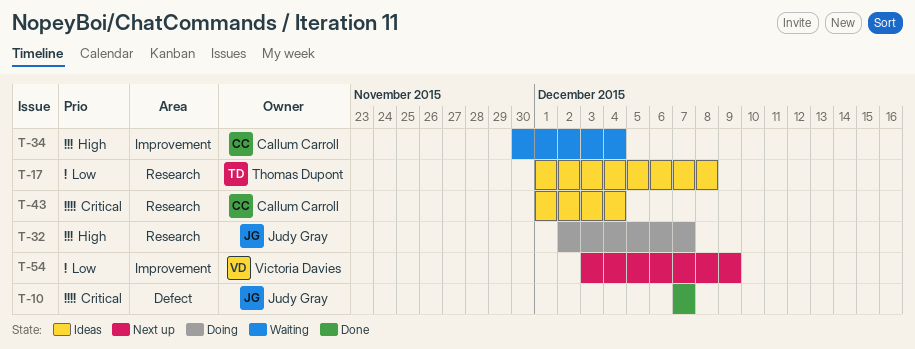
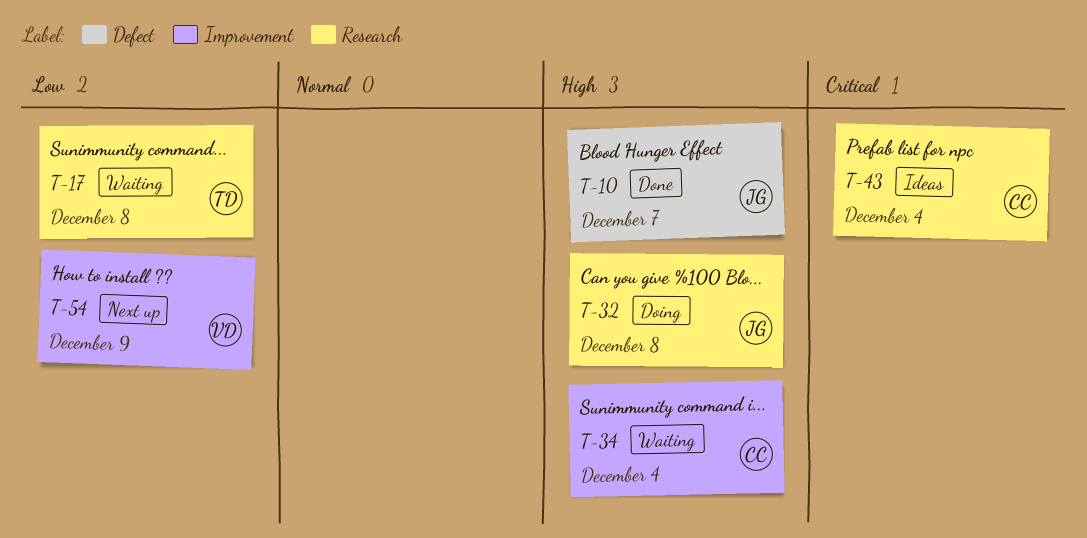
T-10, priority: Critical -> High
T-17, status: Ideas -> Waiting
T-32, due: Dec 7 -> Dec 8

